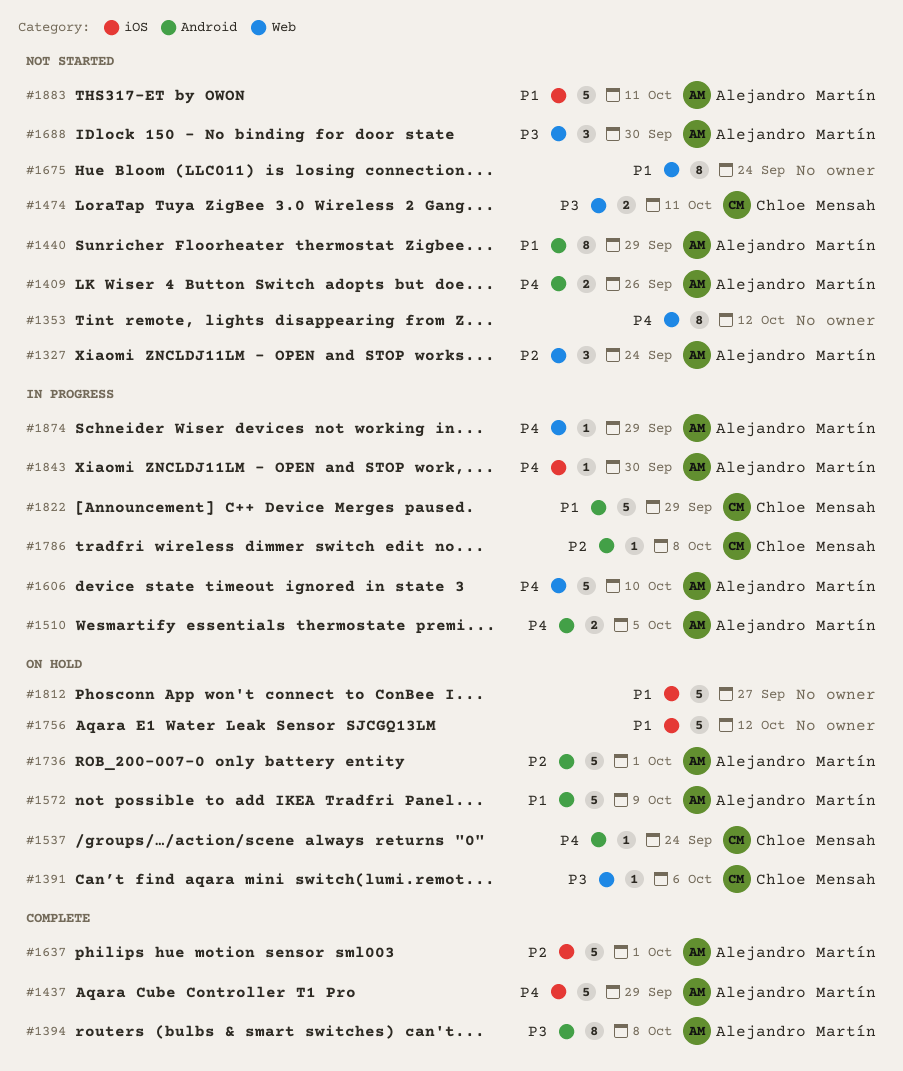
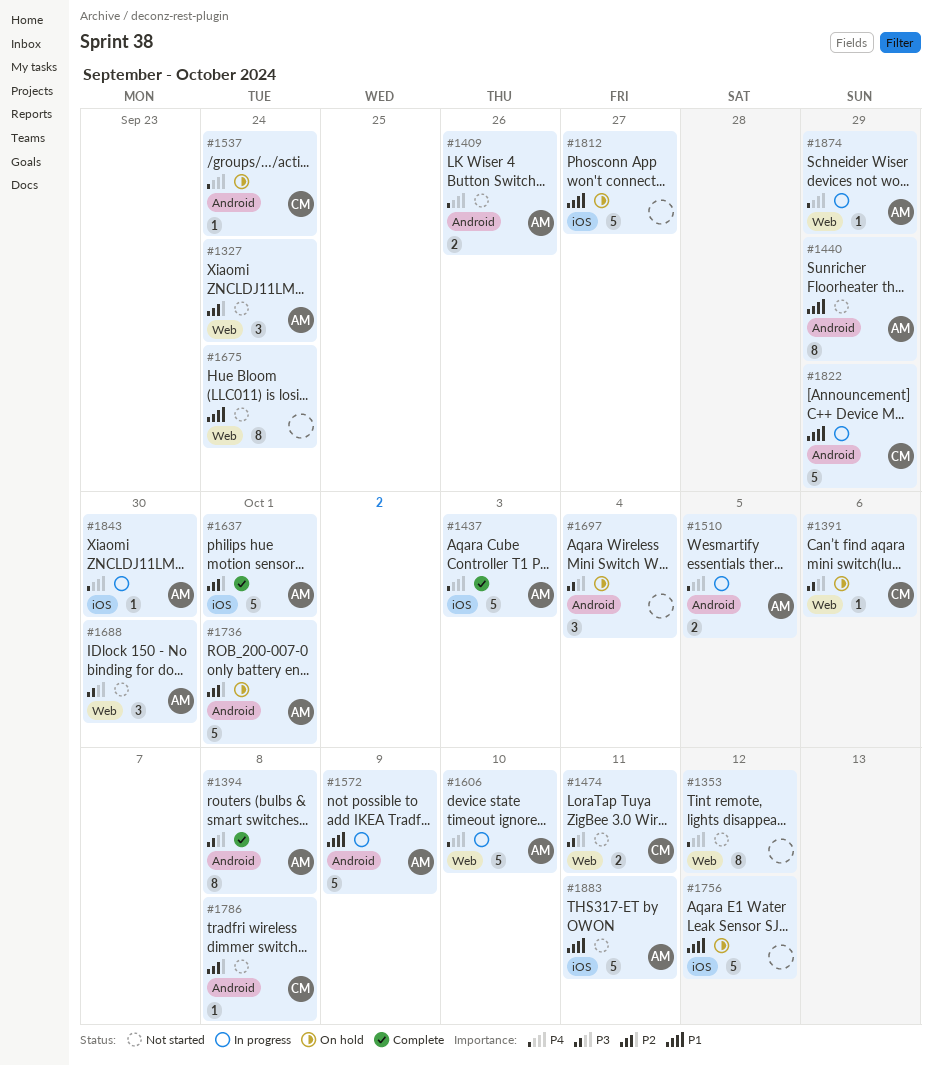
#1437, due: Sep 29 -> Oct 3
#1572, status: On hold -> In progress
#1697: none -> present
#1786, status: In progress -> Not started

